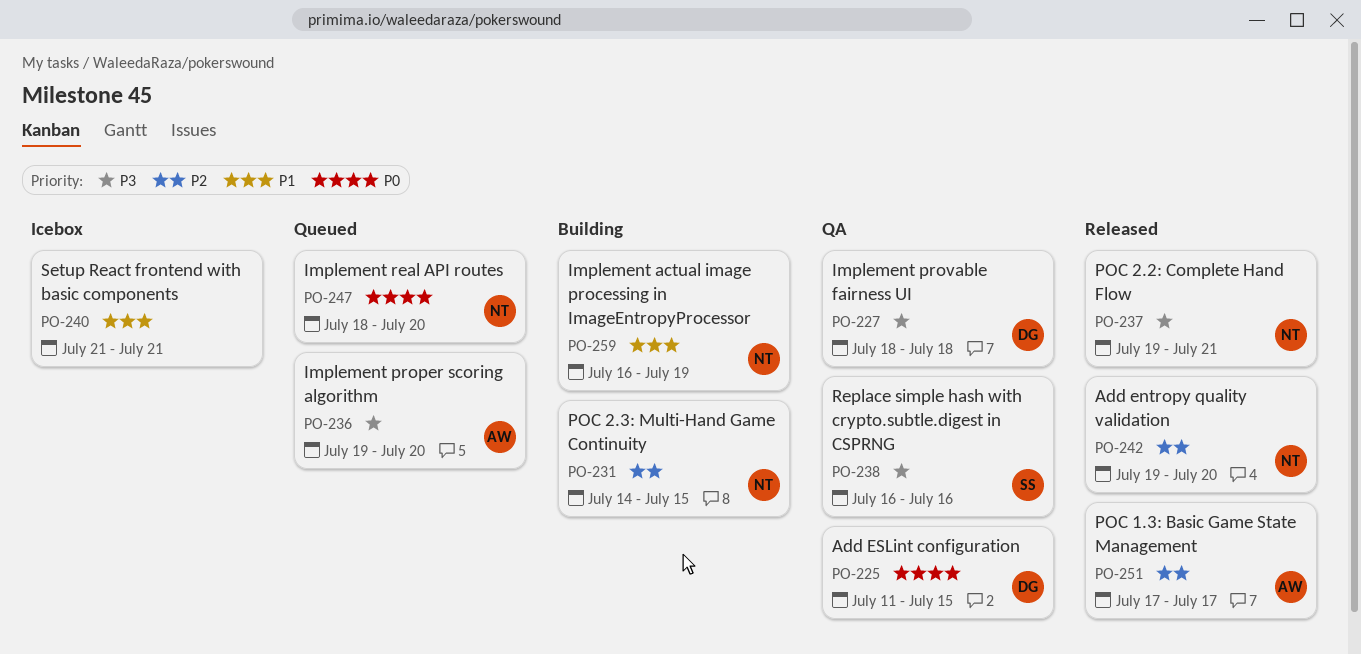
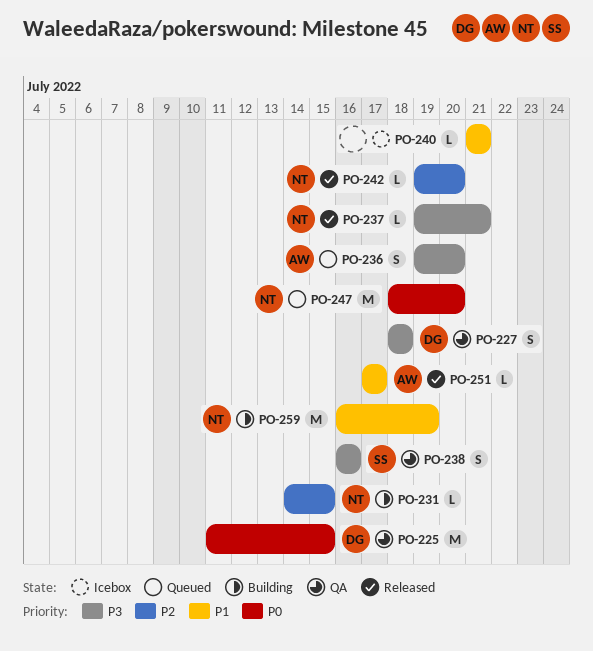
PO-251, priority: P2 -> P1

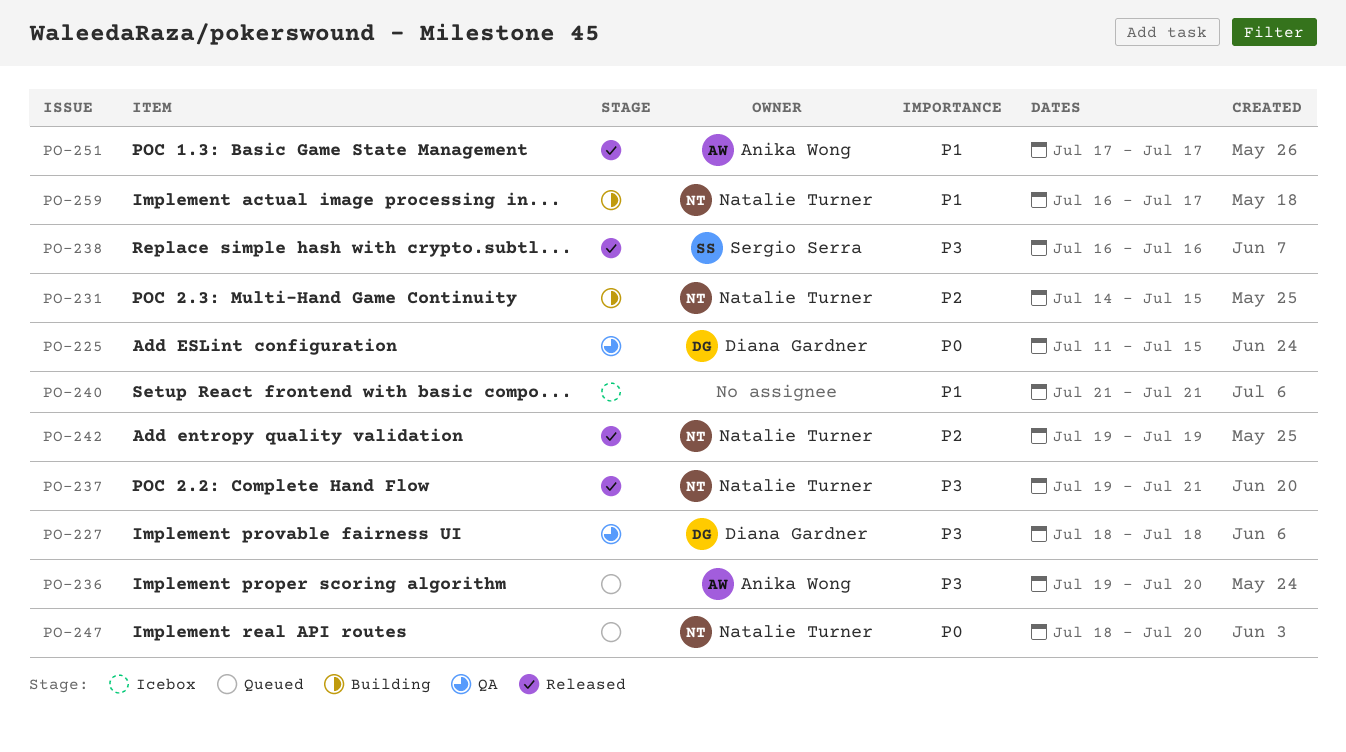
PO-238, status: QA -> Released
PO-242, due: Jul 20 -> Jul 19
PO-259, due: Jul 19 -> Jul 17

